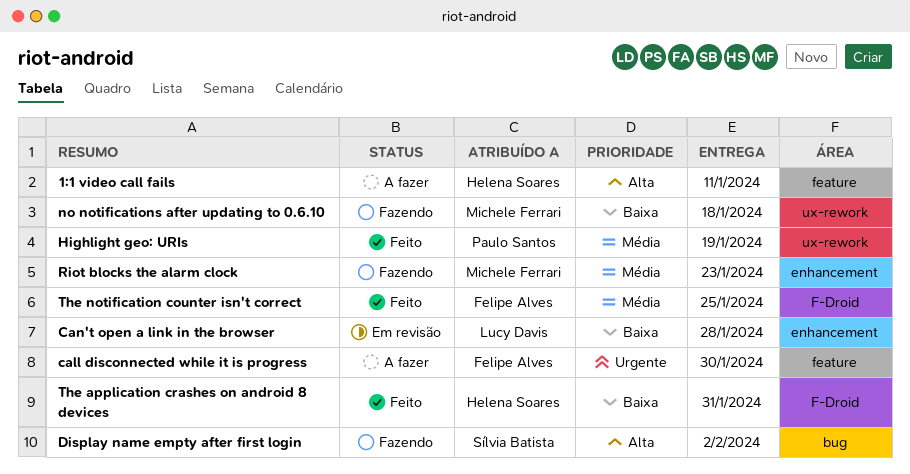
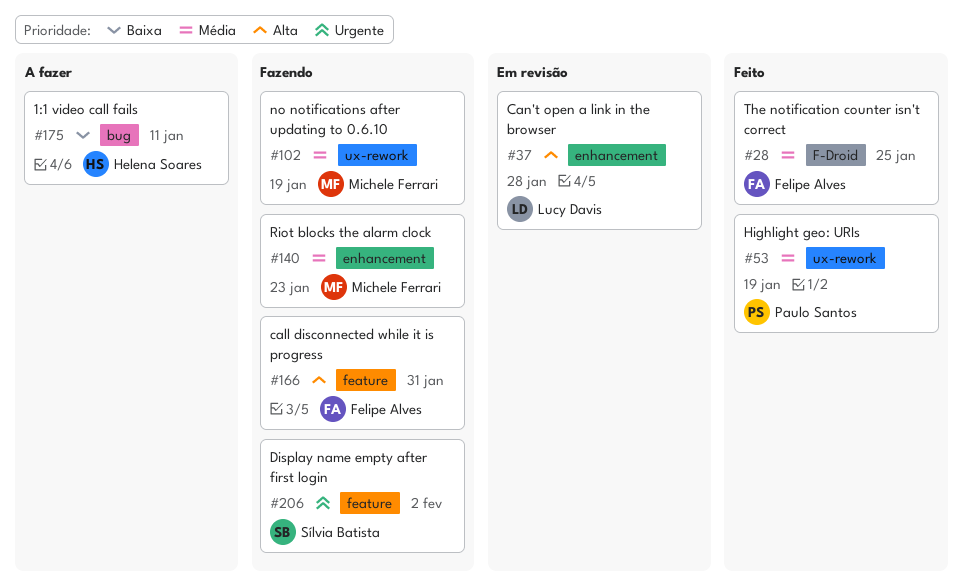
1:1 video call fails, priority: Alta -> Baixa
1:1 video call fails, label: feature -> bug
call disconnected while it is progress, status: A fazer -> Fazendo
call disconnected while it is progress, priority: Urgente -> Alta
call disconnected while it is progress, due: Jan 30 -> Jan 31
Can't open a link in the browser, priority: Baixa -> Alta
Display name empty after first login, priority: Alta -> Urgente
Display name empty after first login, label: bug -> feature
no notifications after updating to 0.6.10, priority: Baixa -> Média
no notifications after updating to 0.6.10, due: Jan 18 -> Jan 19
The application crashes on android 8 devices: present -> none

